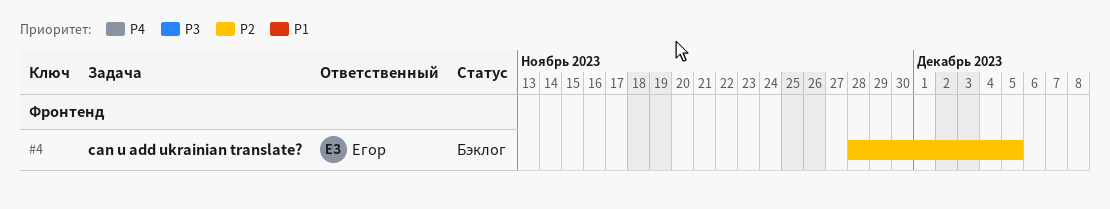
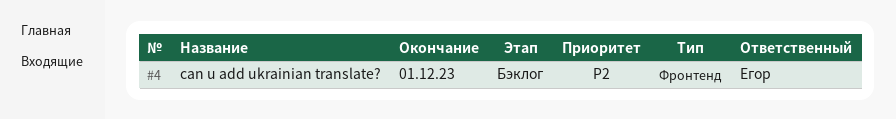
#4, due: Dec 5 -> Dec 1

